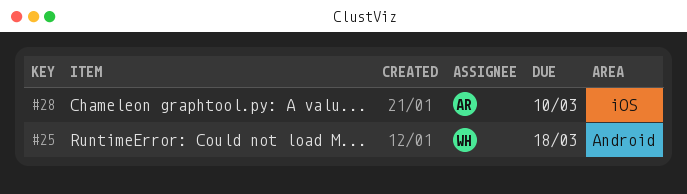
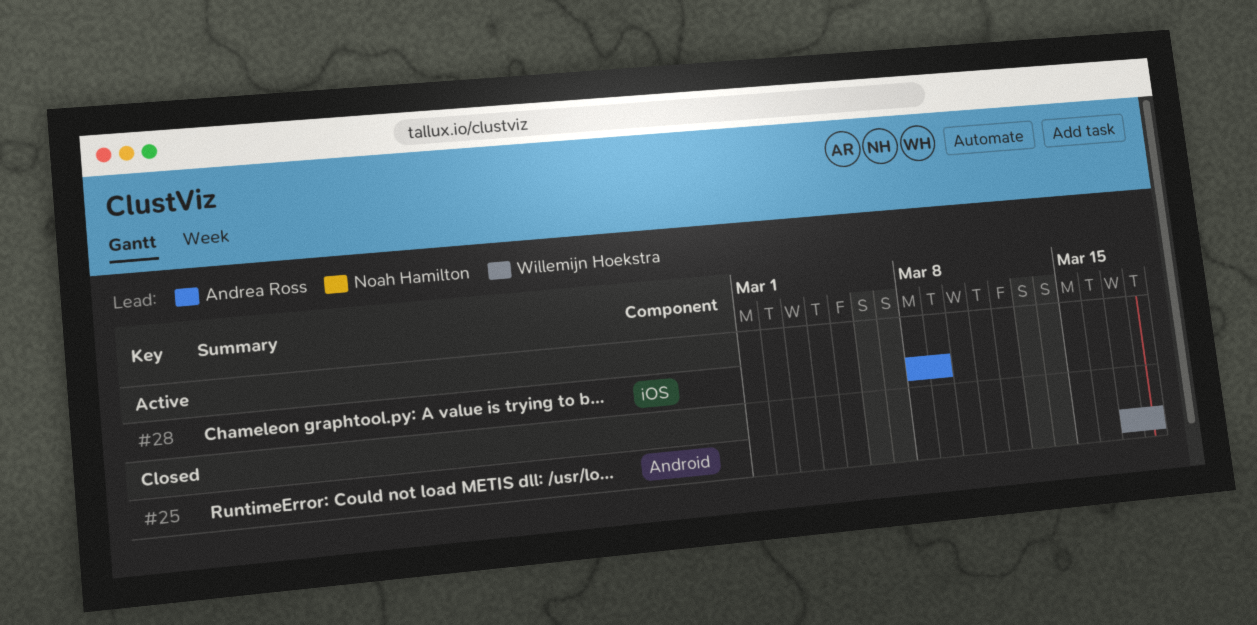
#28, due: Mar 10 -> Mar 9

